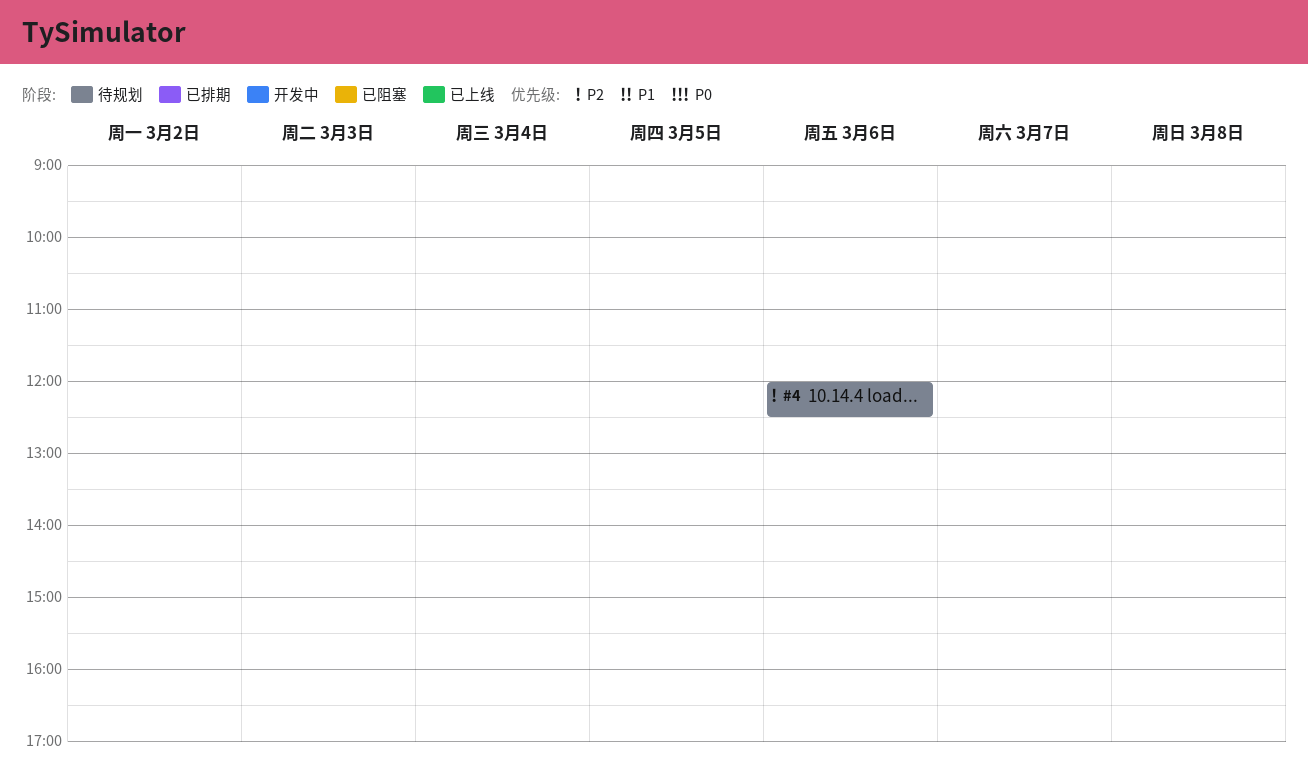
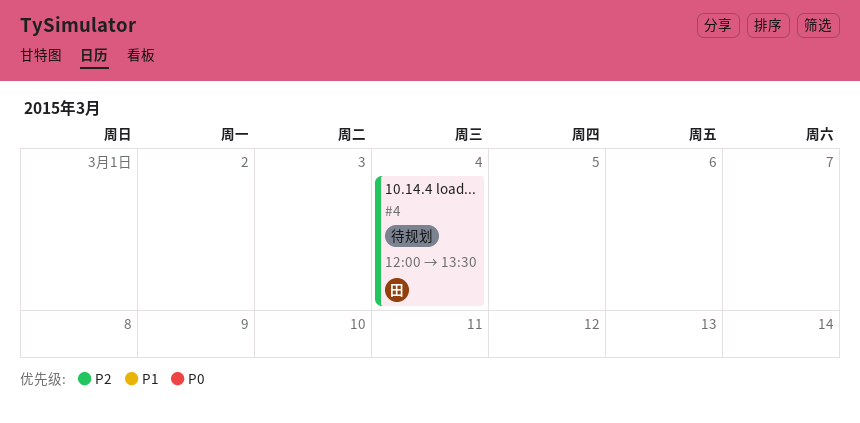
#4, day: Mar 6 -> Mar 4
#4, ends: 12:30 -> 13:30

